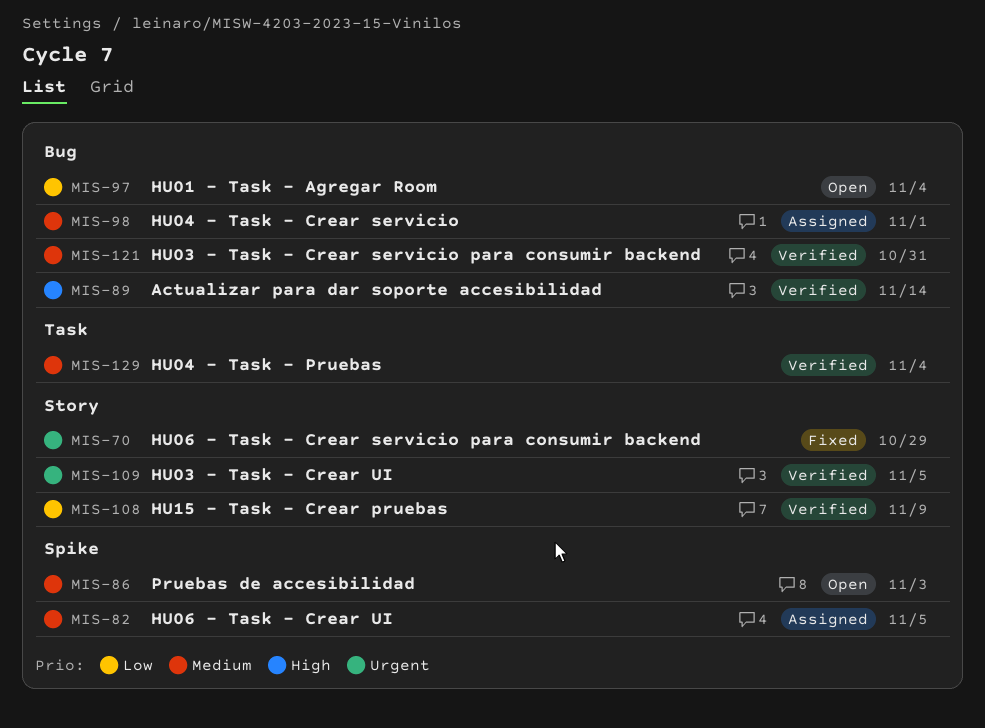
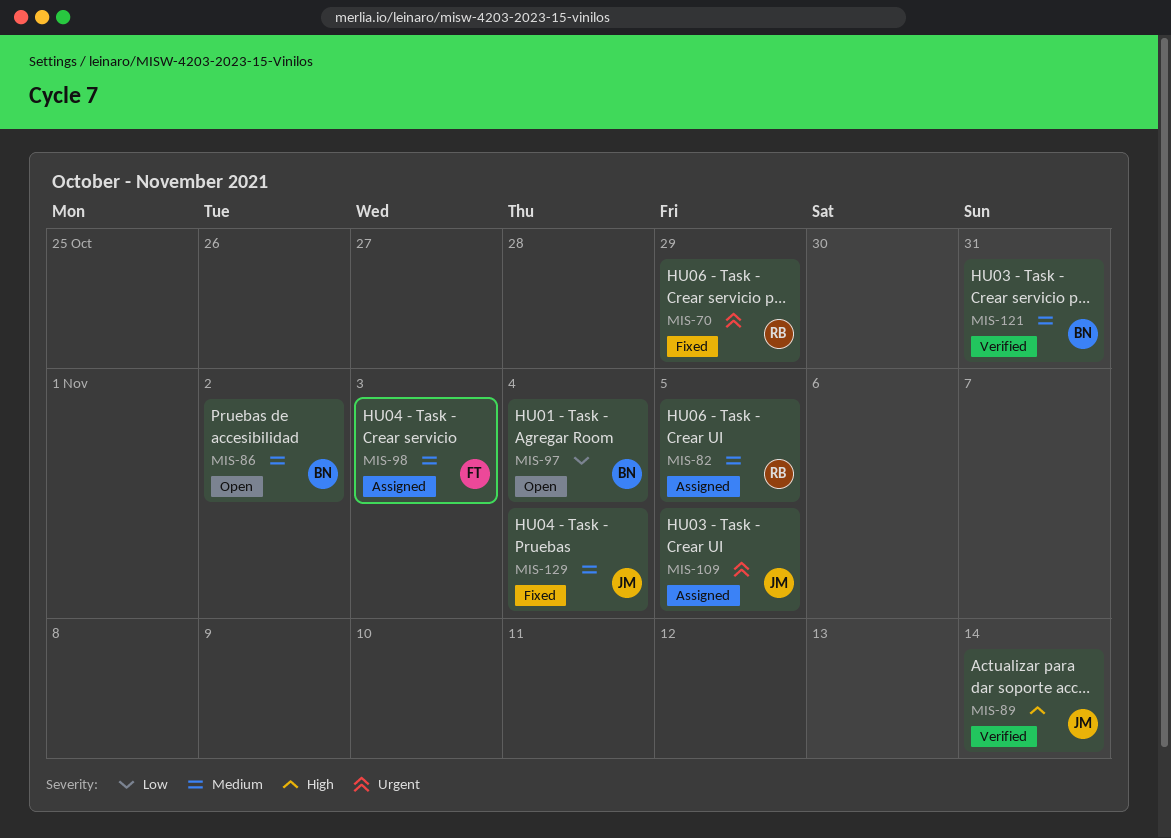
MIS-86, due: Nov 3 -> Nov 2
MIS-98, due: Nov 1 -> Nov 3
MIS-108: present -> none
MIS-109, status: Verified -> Assigned
MIS-129, status: Verified -> Fixed

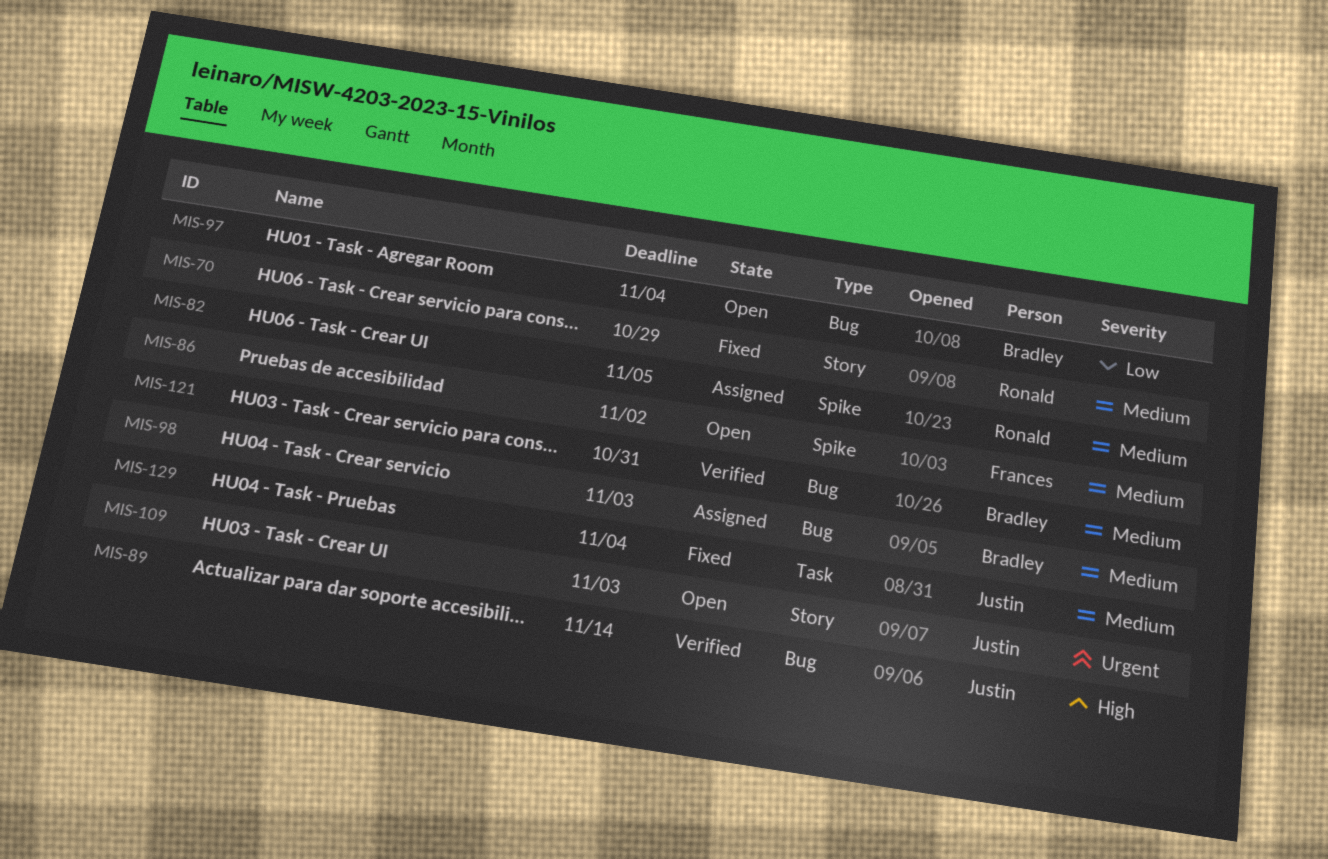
MIS-70, priority: Urgent -> Medium
MIS-86, owner: Bradley -> Frances
MIS-98, owner: Frances -> Bradley
MIS-109, status: Assigned -> Open
MIS-109, due: Nov 5 -> Nov 3

